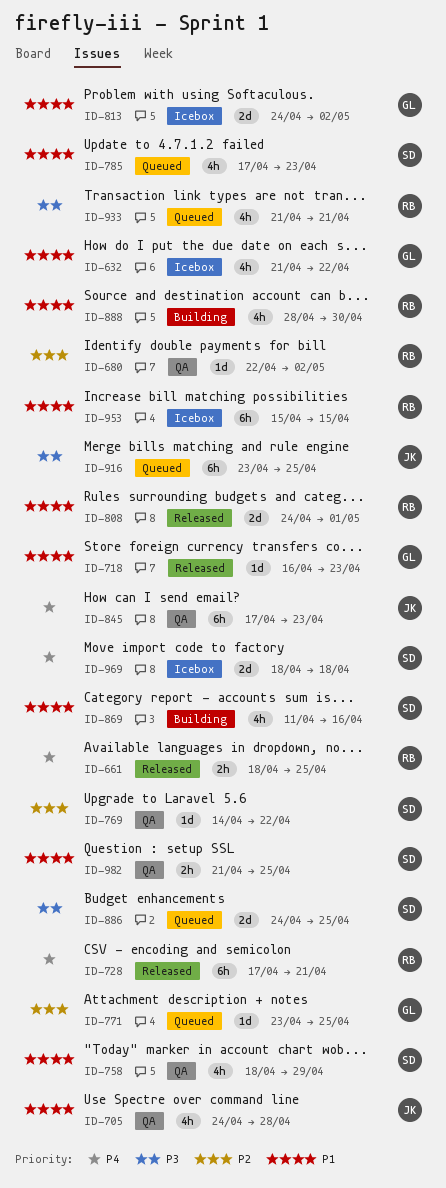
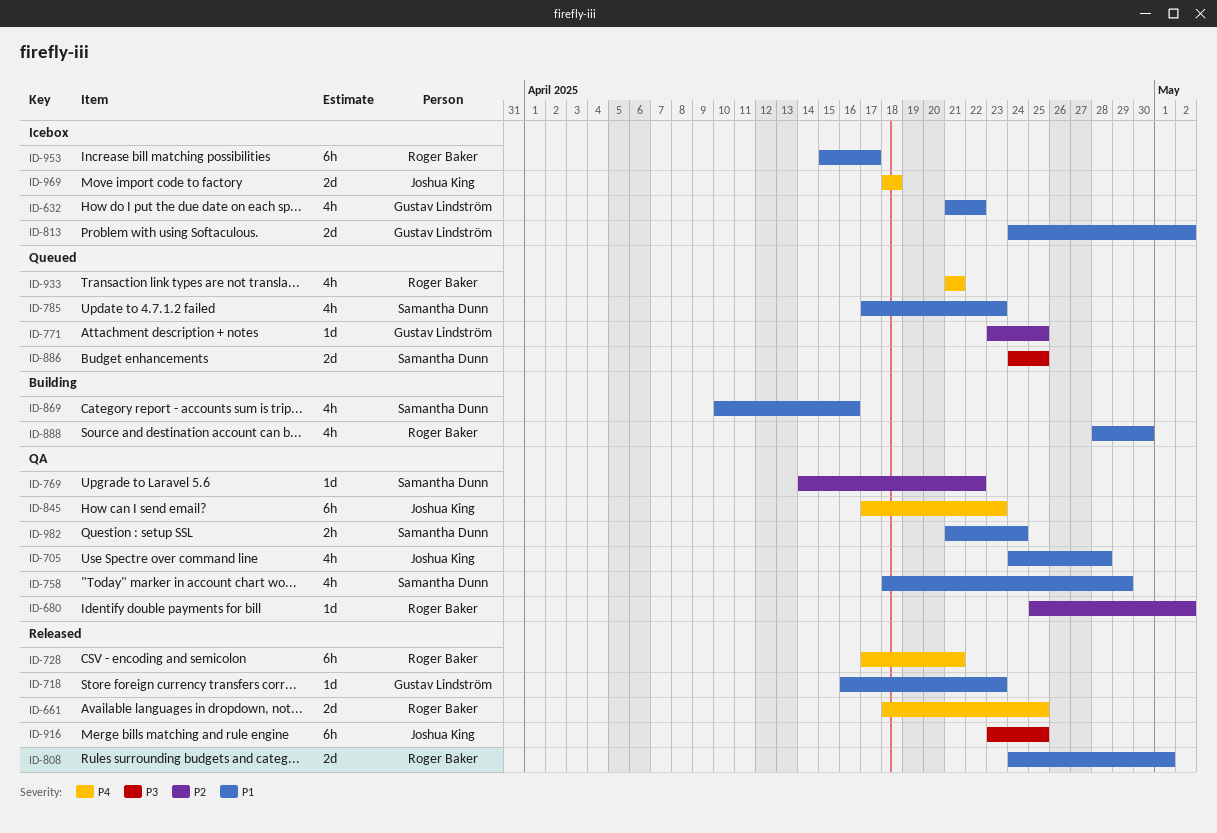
ID-661, estimate: 2h -> 2d
ID-680, start: Apr 22 -> Apr 25
ID-869, start: Apr 11 -> Apr 10
ID-916, status: Queued -> Released
ID-933, priority: P3 -> P4
ID-953, due: Apr 15 -> Apr 17
ID-969, owner: Samantha Dunn -> Joshua King
ID-982, due: Apr 25 -> Apr 24

